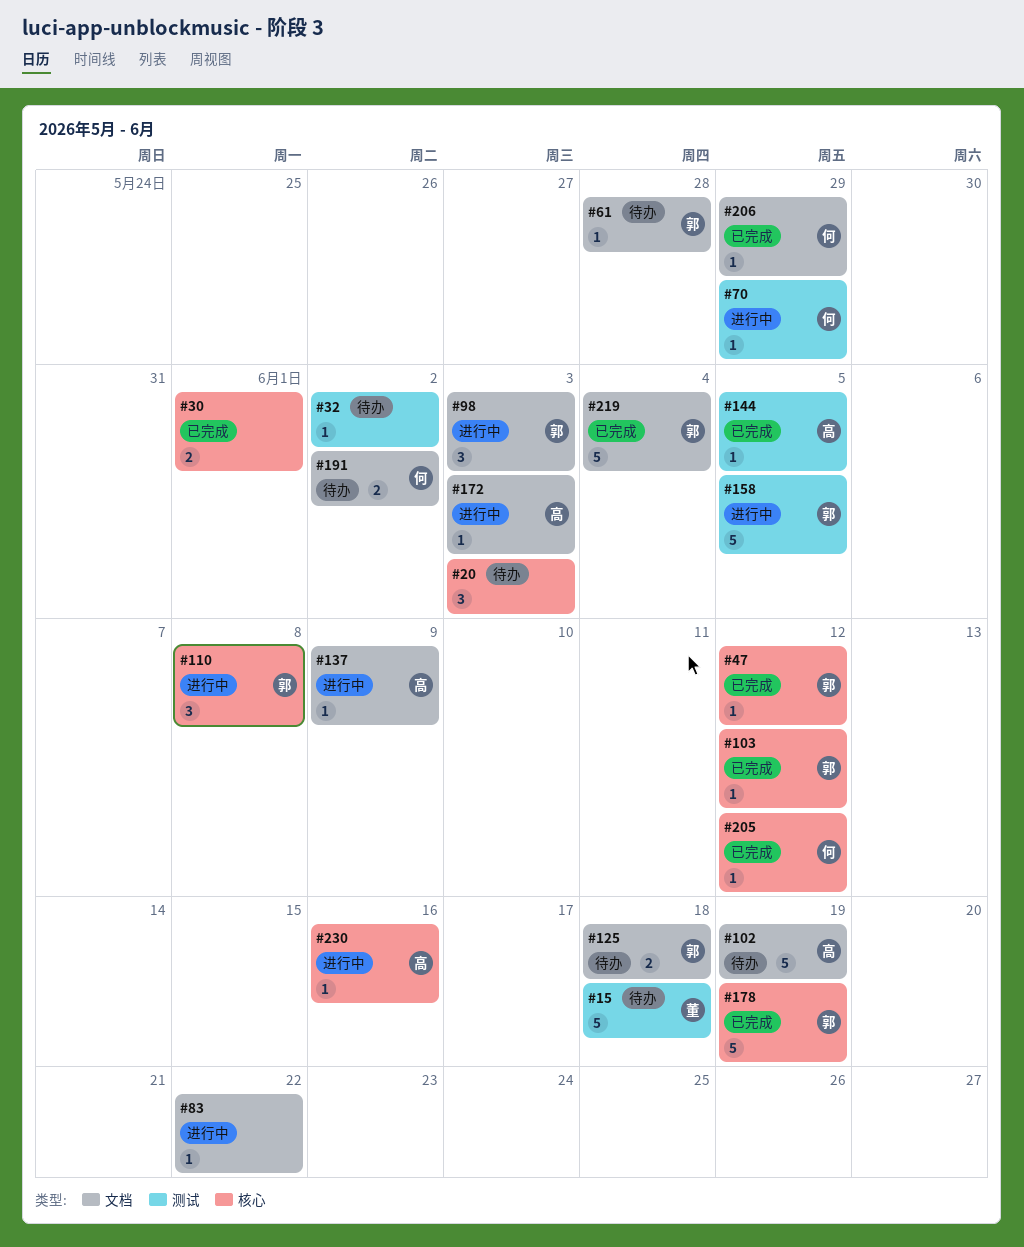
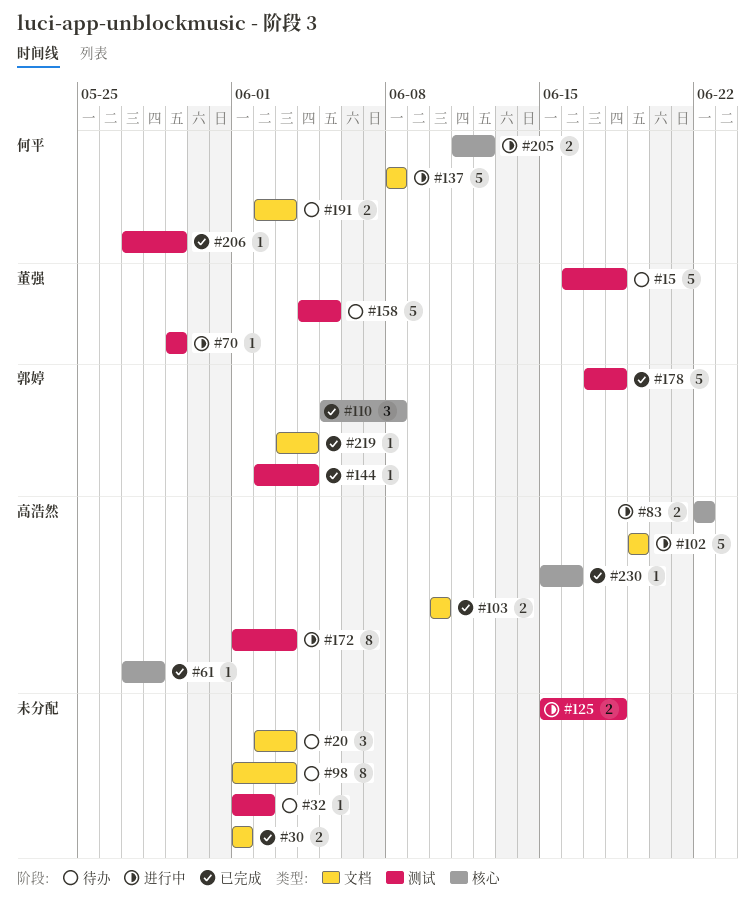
#20, label: 核心 -> 文档
#30, label: 核心 -> 文档
#47: present -> none
#61, status: 待办 -> 已完成
#61, owner: 郭婷 -> 高浩然
#61, label: 文档 -> 核心
#70, owner: 何平 -> 董强
#83, owner: none -> 高浩然
#83, label: 文档 -> 核心
#83, estimate: 1 -> 2
#98, status: 进行中 -> 待办
#98, owner: 郭婷 -> none
#98, estimate: 3 -> 8
#102, status: 待办 -> 进行中
#103, owner: 郭婷 -> 高浩然
#103, label: 核心 -> 文档
#103, estimate: 1 -> 2
#103, due: Jun 12 -> Jun 10
#110, status: 进行中 -> 已完成
#125, status: 待办 -> 进行中
#125, owner: 郭婷 -> none
#125, label: 文档 -> 测试
#137, owner: 高浩然 -> 何平
#137, estimate: 1 -> 5
#137, due: Jun 9 -> Jun 8
#144, owner: 高浩然 -> 郭婷
#144, due: Jun 5 -> Jun 4
#158, status: 进行中 -> 待办
#158, owner: 郭婷 -> 董强
#172, label: 文档 -> 测试
#172, estimate: 1 -> 8
#178, label: 核心 -> 测试
#178, due: Jun 19 -> Jun 18
#191, due: Jun 2 -> Jun 3
#205, status: 已完成 -> 进行中
#205, estimate: 1 -> 2
#206, label: 文档 -> 测试
#219, estimate: 5 -> 1
#230, status: 进行中 -> 已完成

